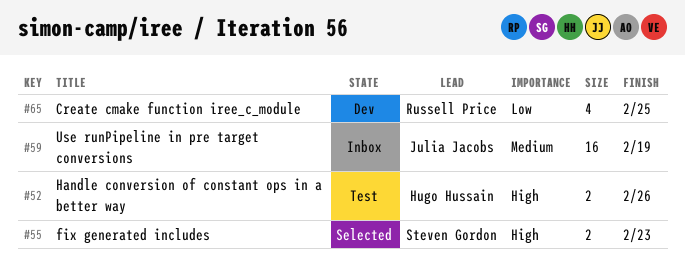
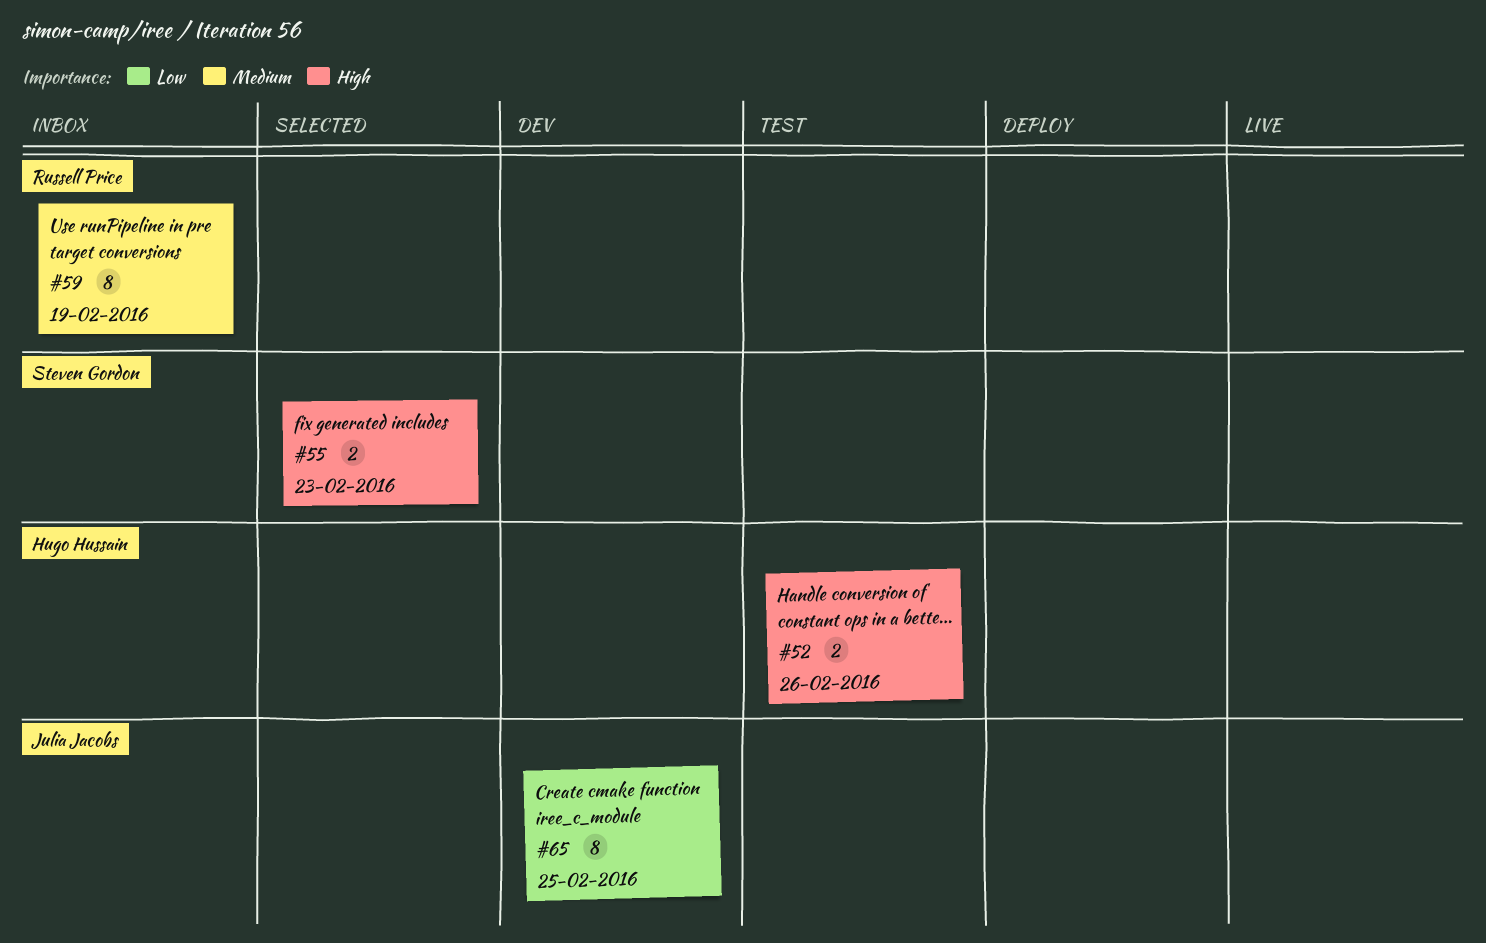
#59, owner: Julia Jacobs -> Russell Price
#59, estimate: 16 -> 8
#65, owner: Russell Price -> Julia Jacobs
#65, estimate: 4 -> 8

